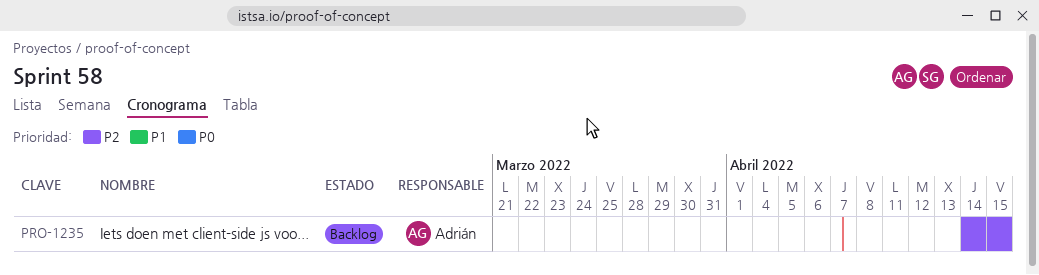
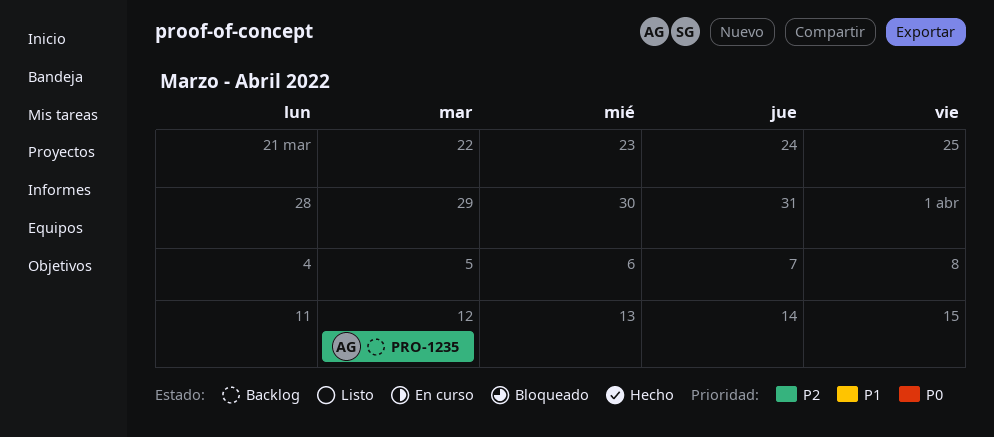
PRO-1235, start: Apr 14 -> Apr 12
PRO-1235, due: Apr 15 -> Apr 12

